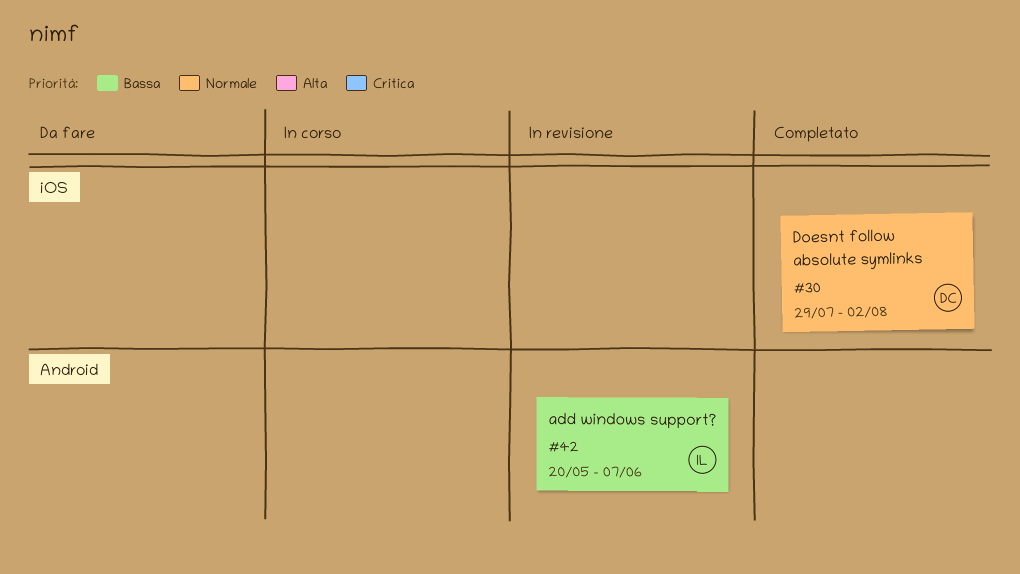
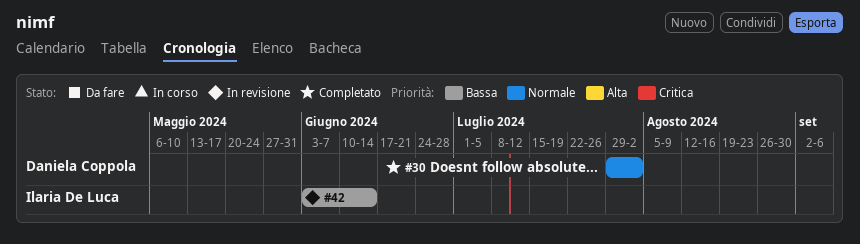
#42, start: May 20 -> Jun 3
#42, due: Jun 7 -> Jun 14

